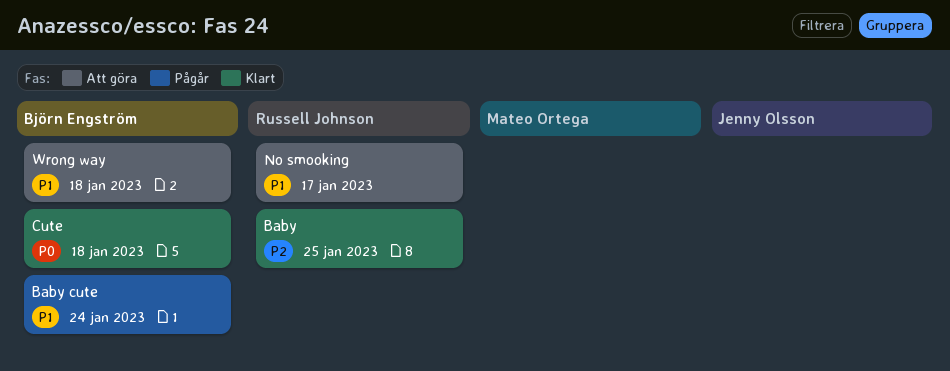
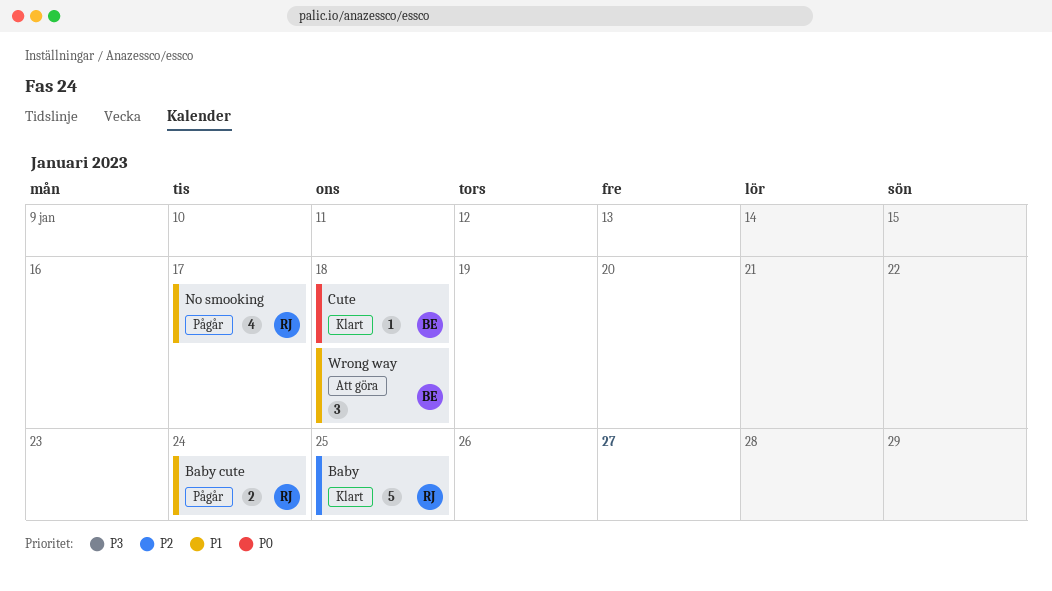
Baby cute, owner: Björn Engström -> Russell Johnson
No smooking, status: Att göra -> Pågår

